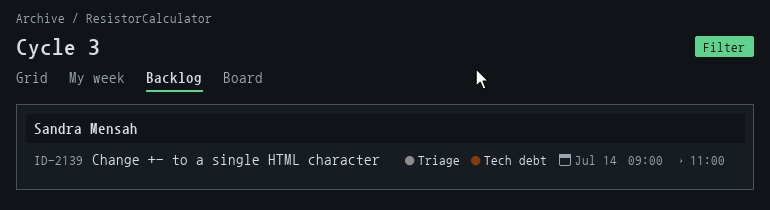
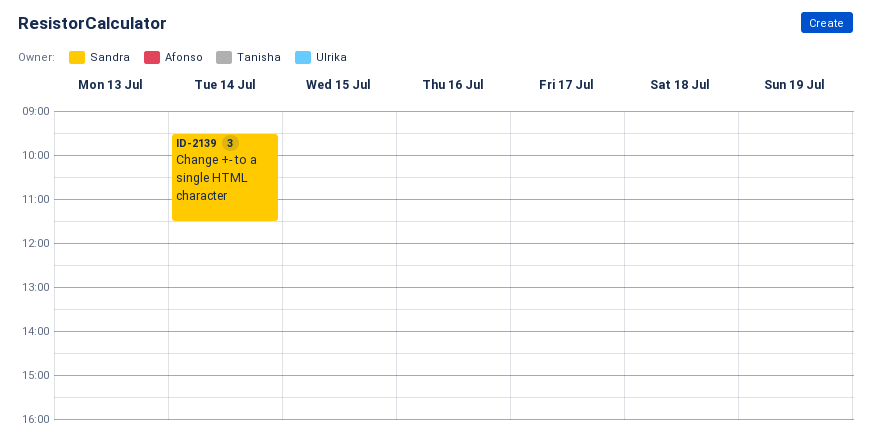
ID-2139, begins: 09:00 -> 09:30
ID-2139, ends: 11:00 -> 11:30

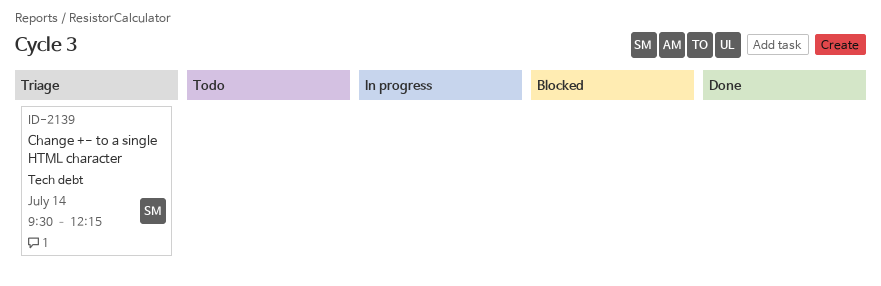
ID-2139, ends: 11:30 -> 12:15

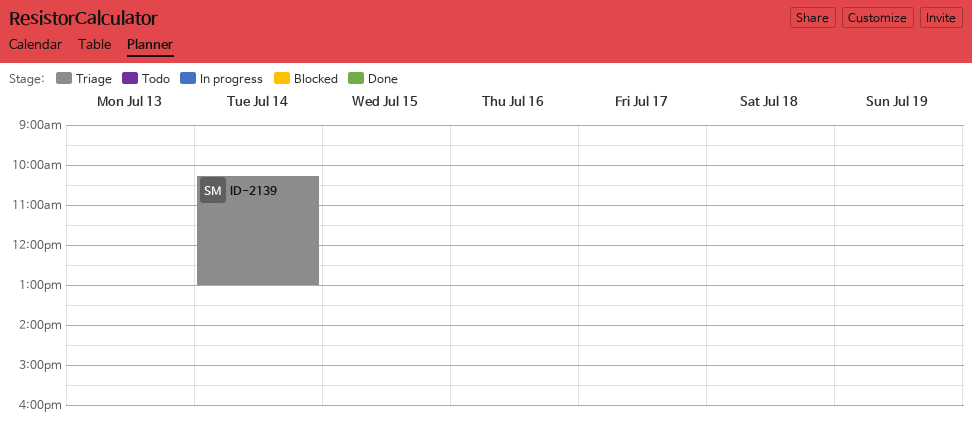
ID-2139, begins: 09:30 -> 10:15
ID-2139, ends: 12:15 -> 13:00

